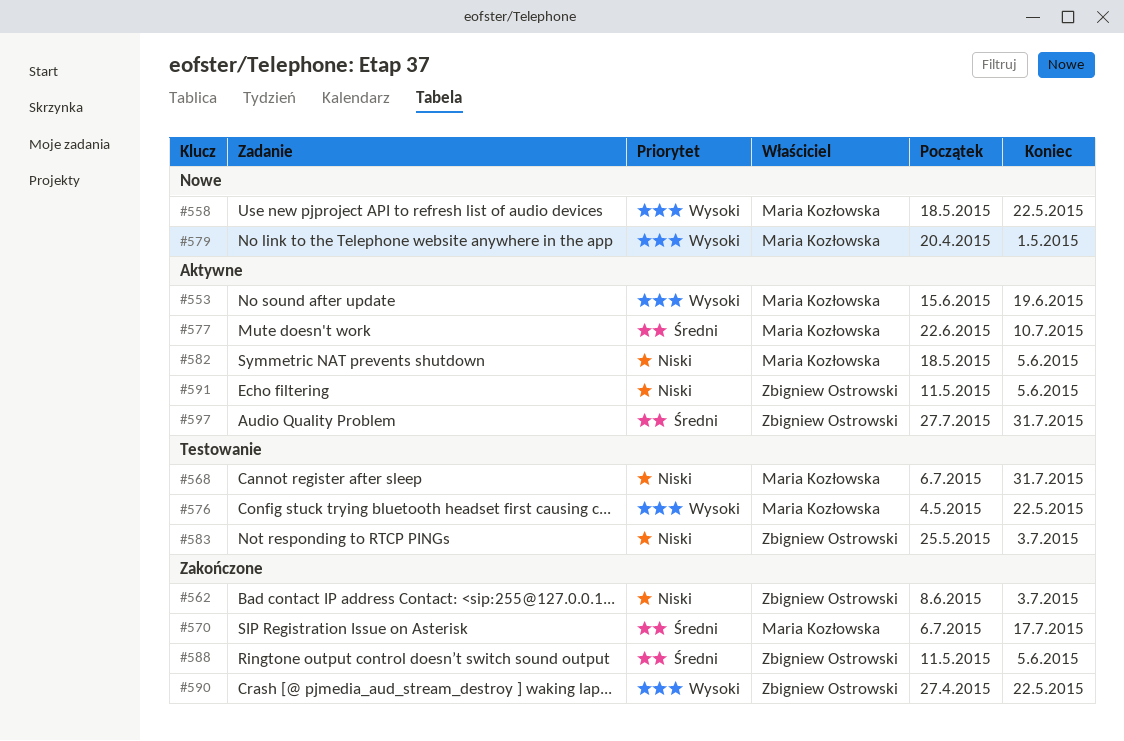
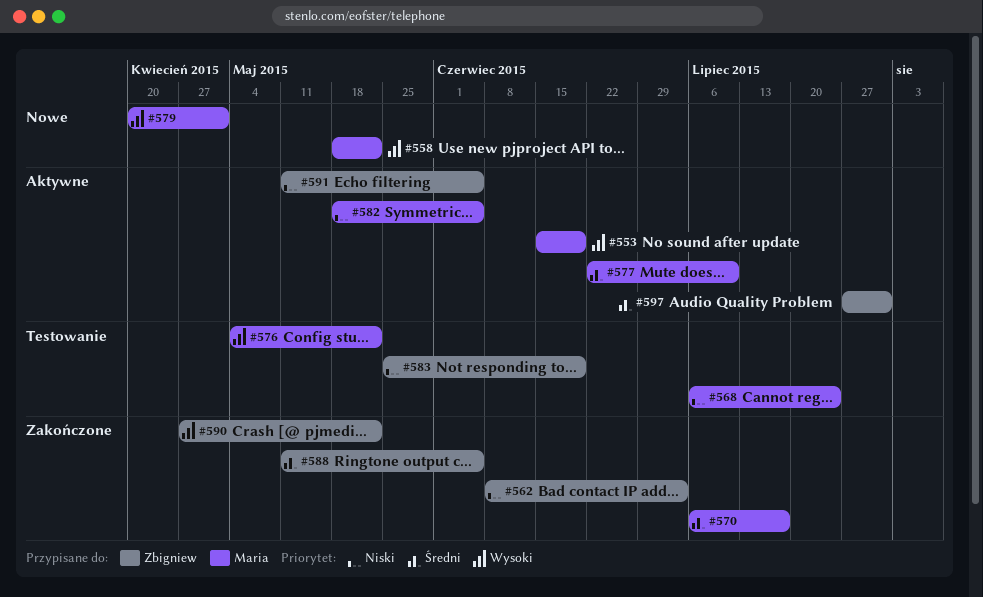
#568, due: Jul 31 -> Jul 24
#583, due: Jul 3 -> Jun 19

